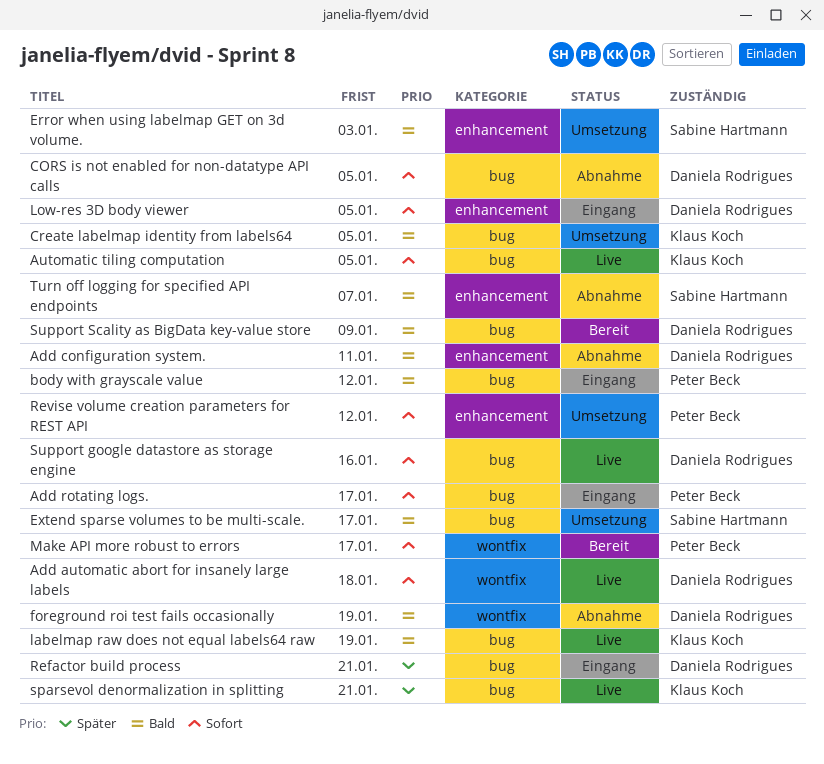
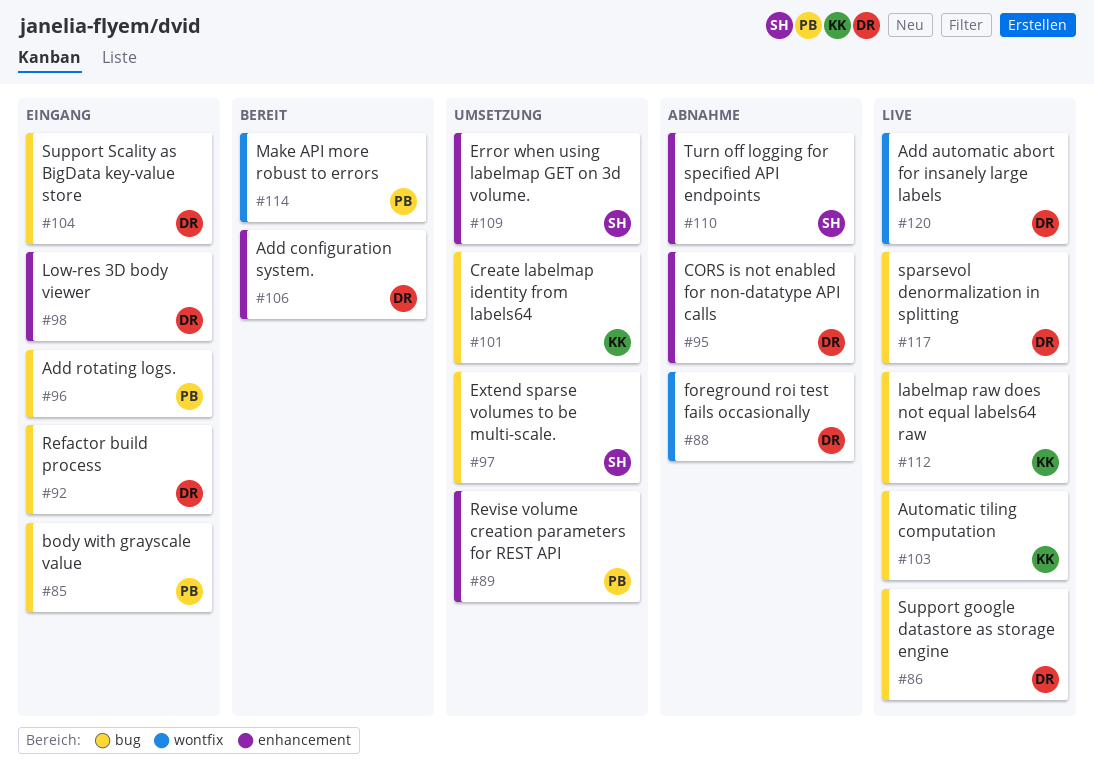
Add configuration system., status: Abnahme -> Bereit
CORS is not enabled for non-datatype API calls, label: bug -> enhancement
sparsevol denormalization in splitting, owner: Klaus Koch -> Daniela Rodrigues
Support Scality as BigData key-value store, status: Bereit -> Eingang

